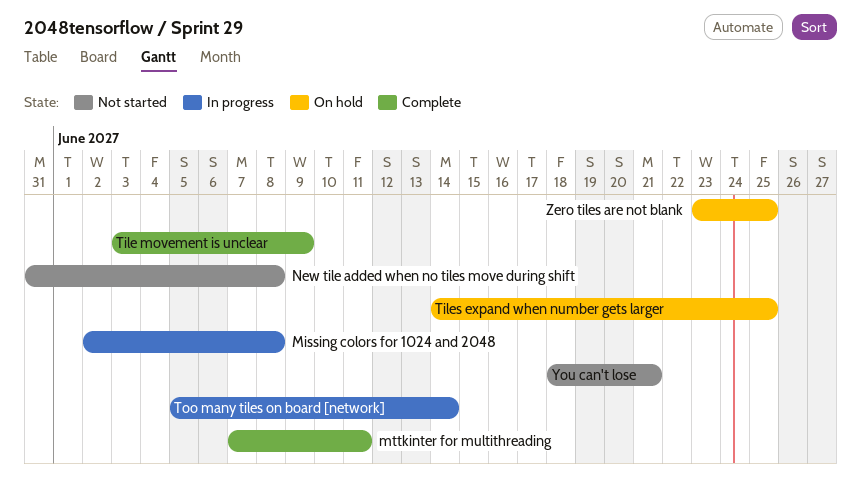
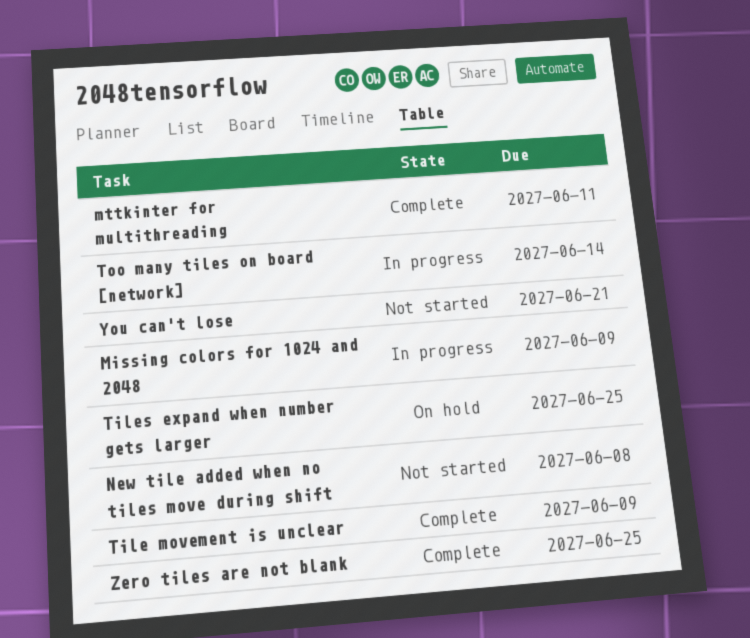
Missing colors for 1024 and 2048, due: Jun 8 -> Jun 9
Zero tiles are not blank, status: On hold -> Complete

